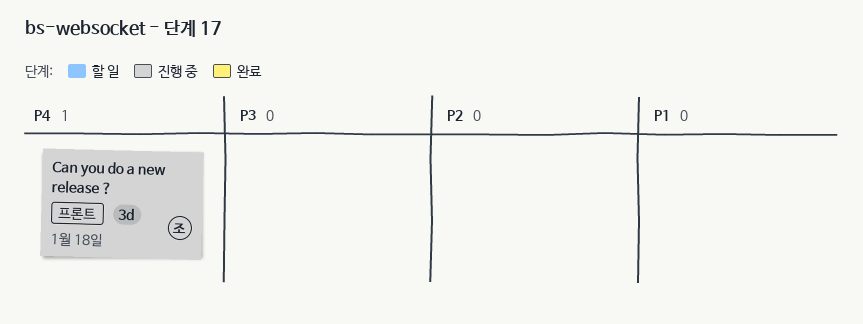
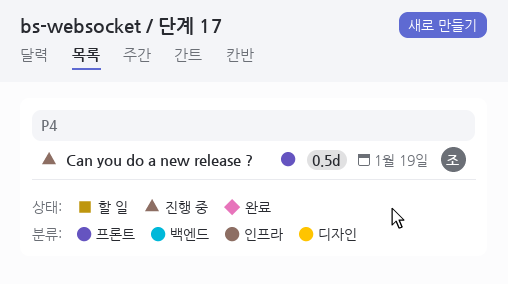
Can you do a new release ?, estimate: 3d -> 0.5d
Can you do a new release ?, due: Jan 18 -> Jan 19

